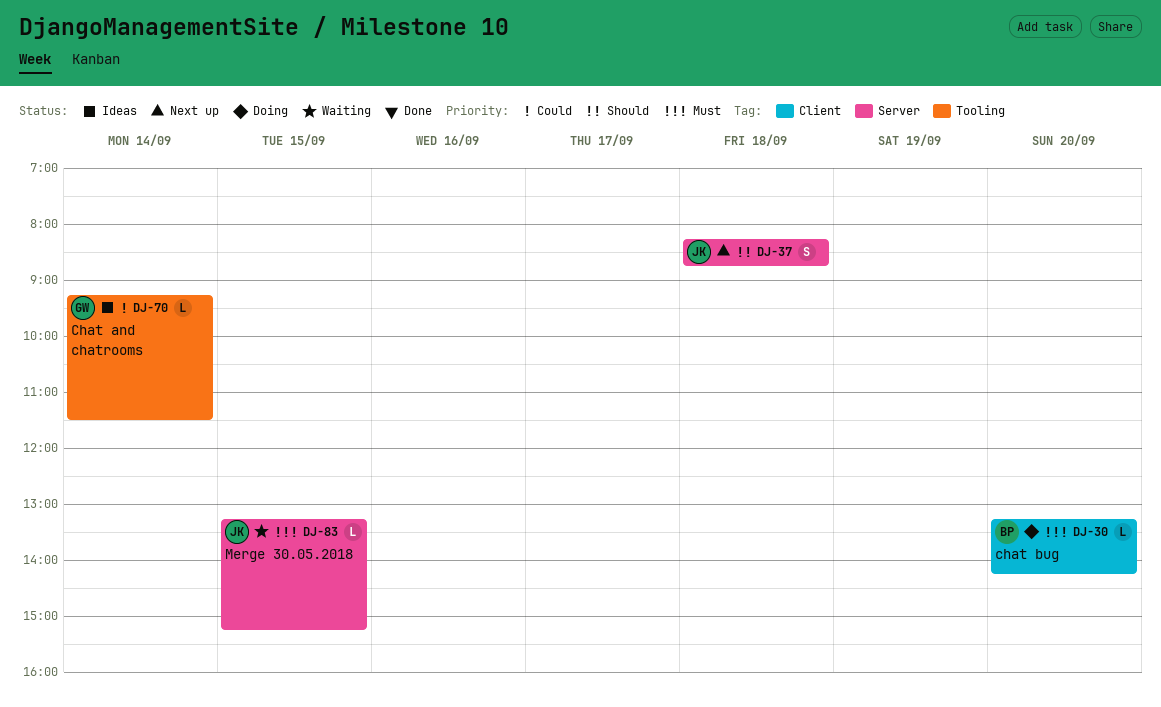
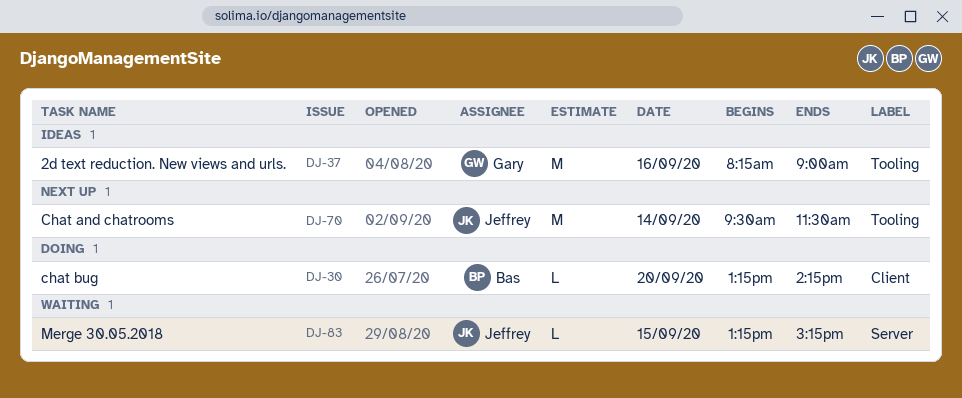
DJ-37, status: Next up -> Ideas
DJ-37, owner: Jeffrey -> Gary
DJ-37, label: Server -> Tooling
DJ-37, estimate: S -> M
DJ-37, day: Sep 18 -> Sep 16
DJ-37, ends: 08:45 -> 09:00
DJ-70, status: Ideas -> Next up
DJ-70, owner: Gary -> Jeffrey
DJ-70, estimate: L -> M
DJ-70, begins: 09:15 -> 09:30

